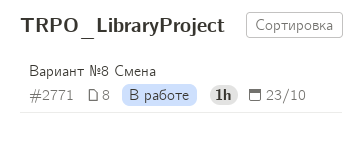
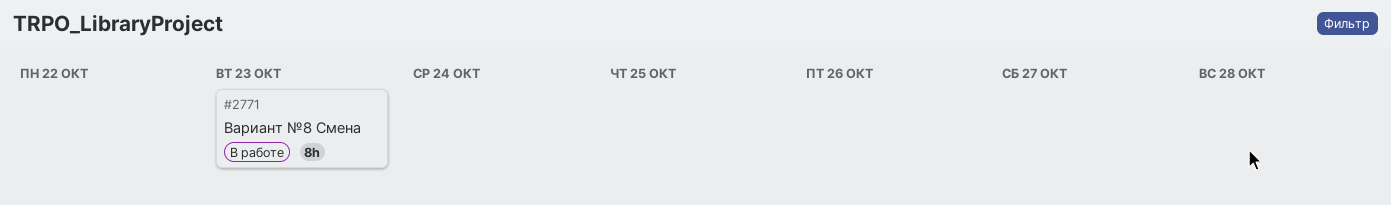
#2771, estimate: 1h -> 8h

